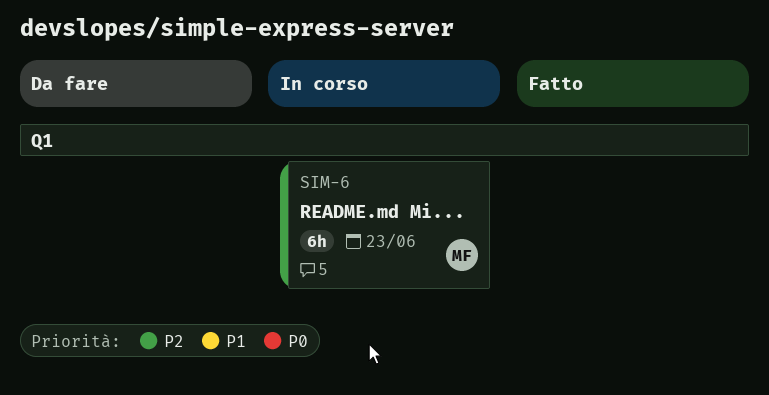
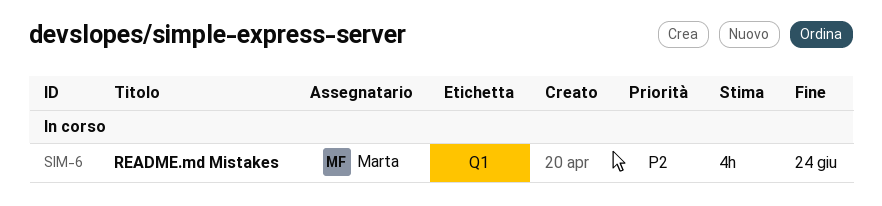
SIM-6, estimate: 6h -> 4h
SIM-6, due: Jun 23 -> Jun 24

